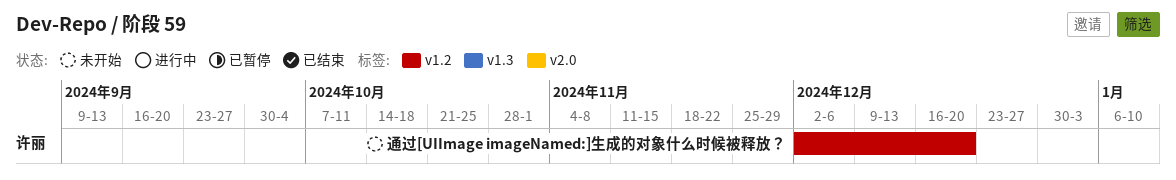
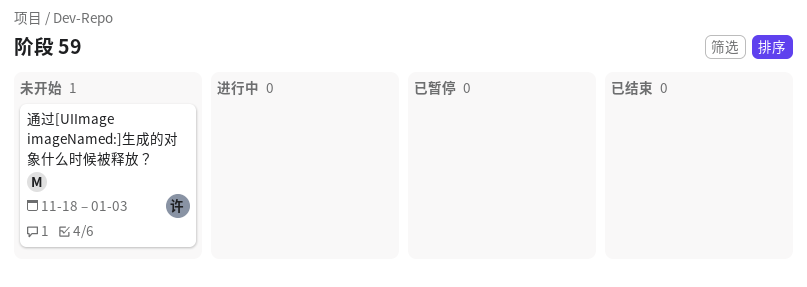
通过[UIImage imageNamed:]生成的对象什么时候被释放？, start: Dec 2 -> Nov 18
通过[UIImage imageNamed:]生成的对象什么时候被释放？, due: Dec 20 -> Jan 3

